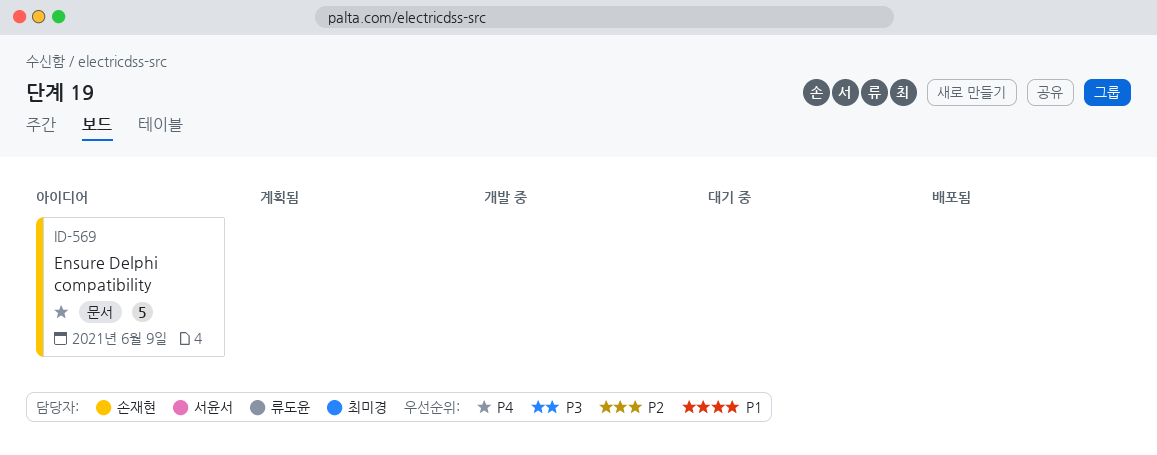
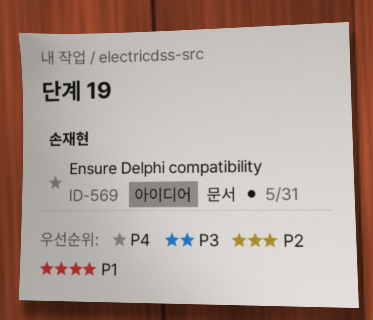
ID-569, estimate: 5 -> 1
ID-569, due: Jun 9 -> May 31

